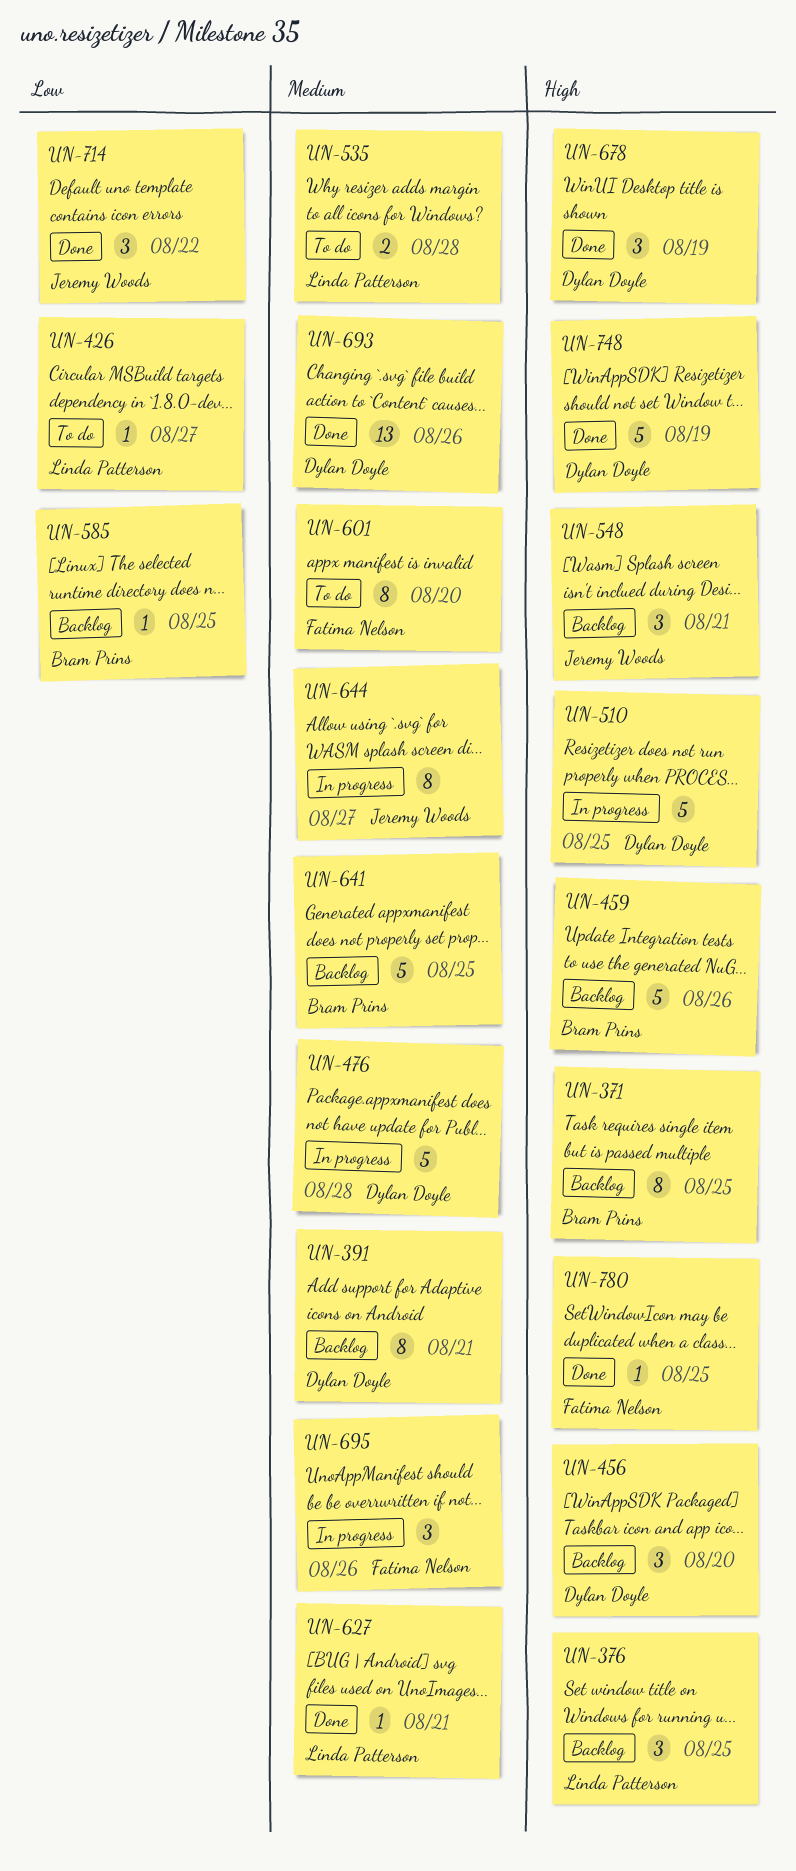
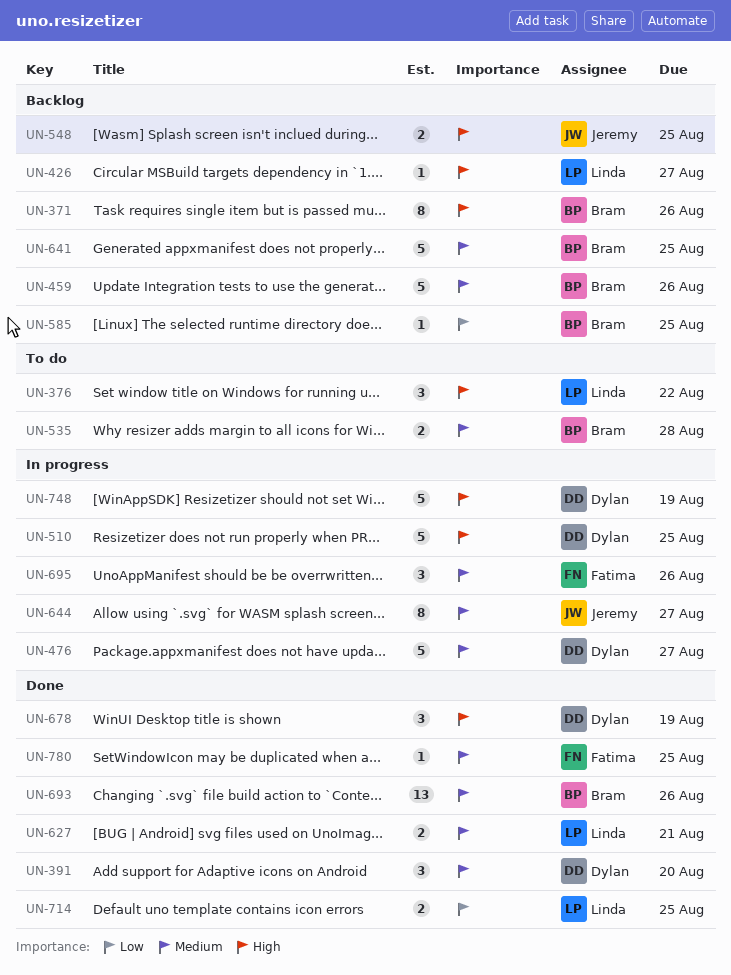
UN-371, due: Aug 25 -> Aug 26
UN-376, status: Backlog -> To do
UN-376, due: Aug 25 -> Aug 22
UN-391, status: Backlog -> Done
UN-391, estimate: 8 -> 3
UN-391, due: Aug 21 -> Aug 20
UN-426, status: To do -> Backlog
UN-426, priority: Low -> High
UN-456: present -> none
UN-459, priority: High -> Medium
UN-476, due: Aug 28 -> Aug 27
UN-535, owner: Linda Patterson -> Bram Prins
UN-548, estimate: 3 -> 2
UN-548, due: Aug 21 -> Aug 25
UN-601: present -> none
UN-627, estimate: 1 -> 2
UN-693, owner: Dylan Doyle -> Bram Prins
UN-714, owner: Jeremy Woods -> Linda Patterson
UN-714, estimate: 3 -> 2
UN-714, due: Aug 22 -> Aug 25
UN-748, status: Done -> In progress
UN-780, priority: High -> Medium

